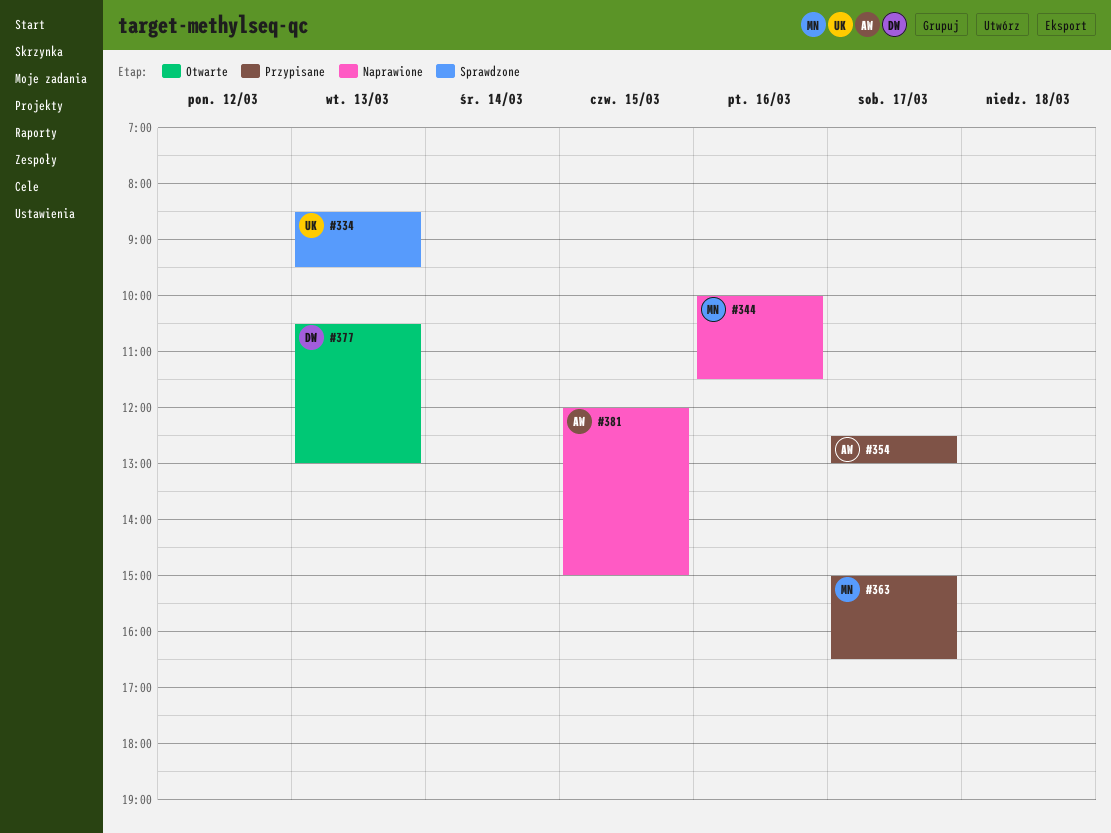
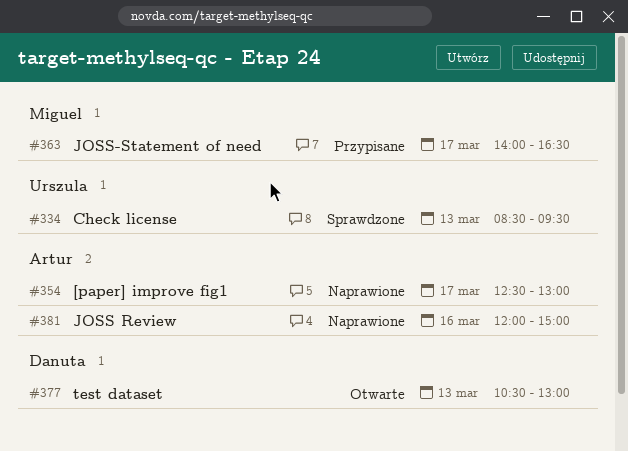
#344: present -> none
#354, status: Przypisane -> Naprawione
#363, begins: 15:00 -> 14:00
#381, day: Mar 15 -> Mar 16

